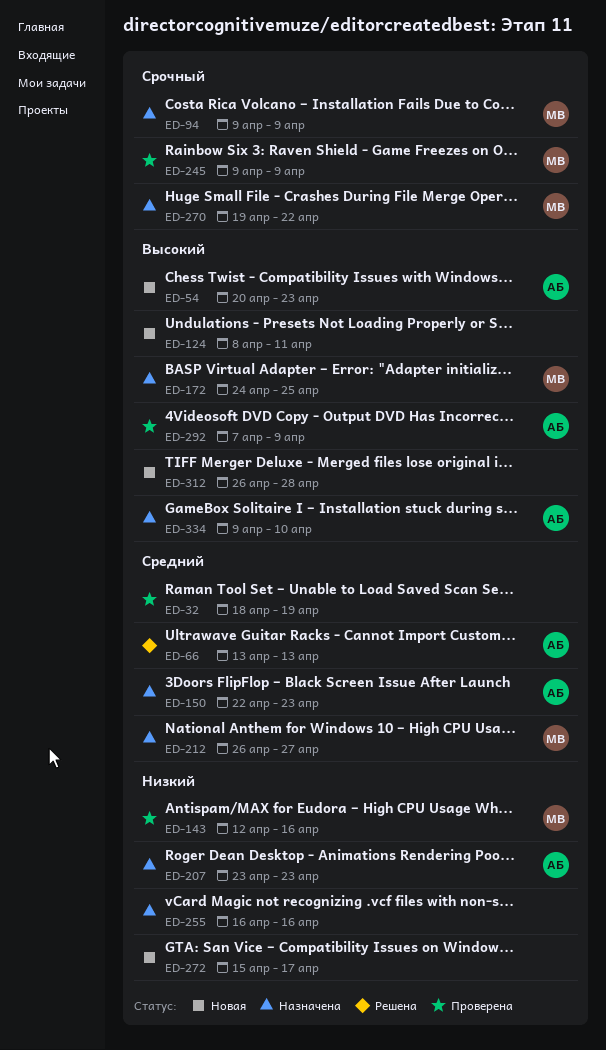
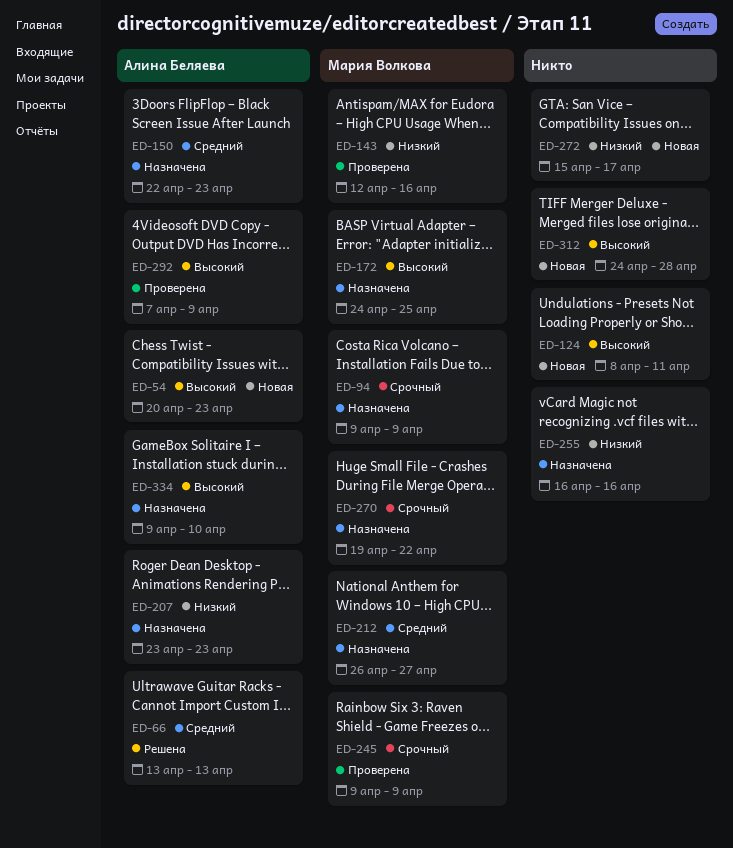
ED-32: present -> none
ED-312, start: Apr 26 -> Apr 24

